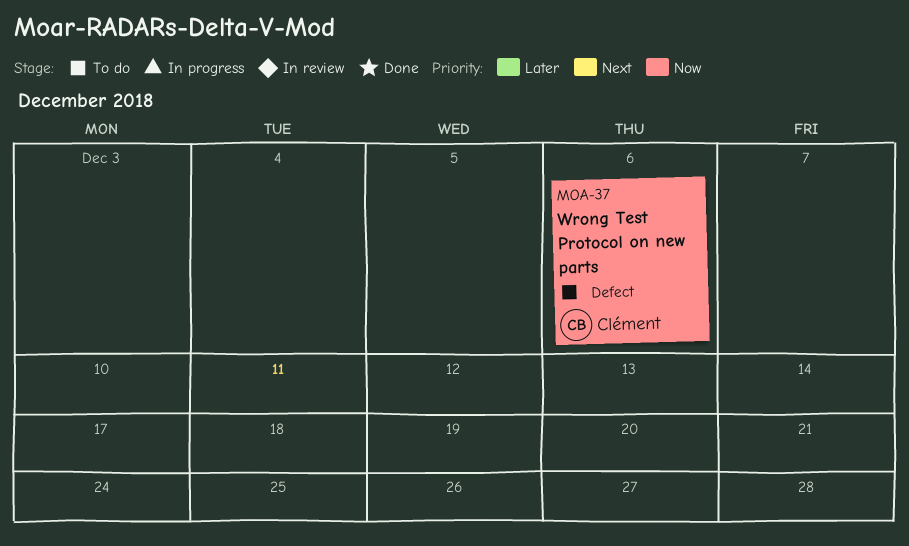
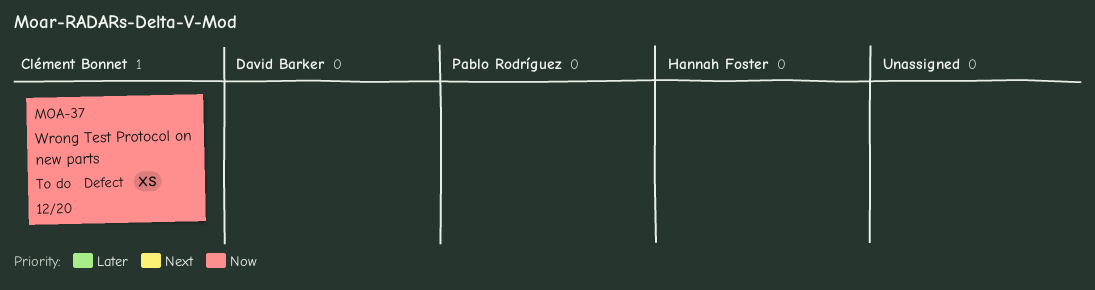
MOA-37, due: Dec 6 -> Dec 20

